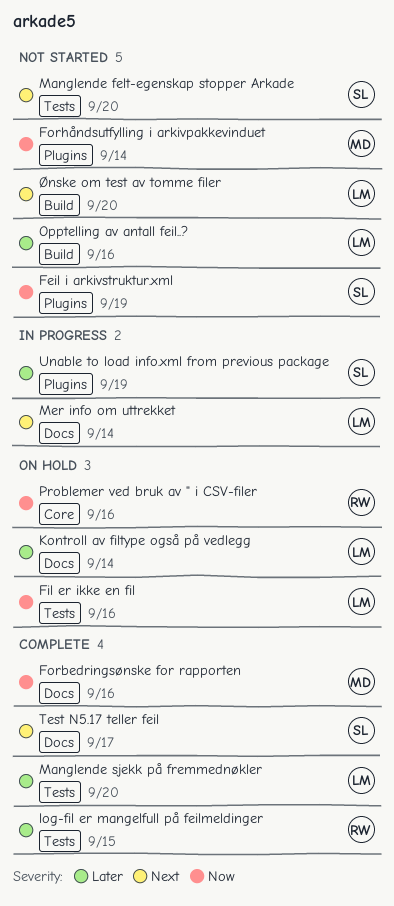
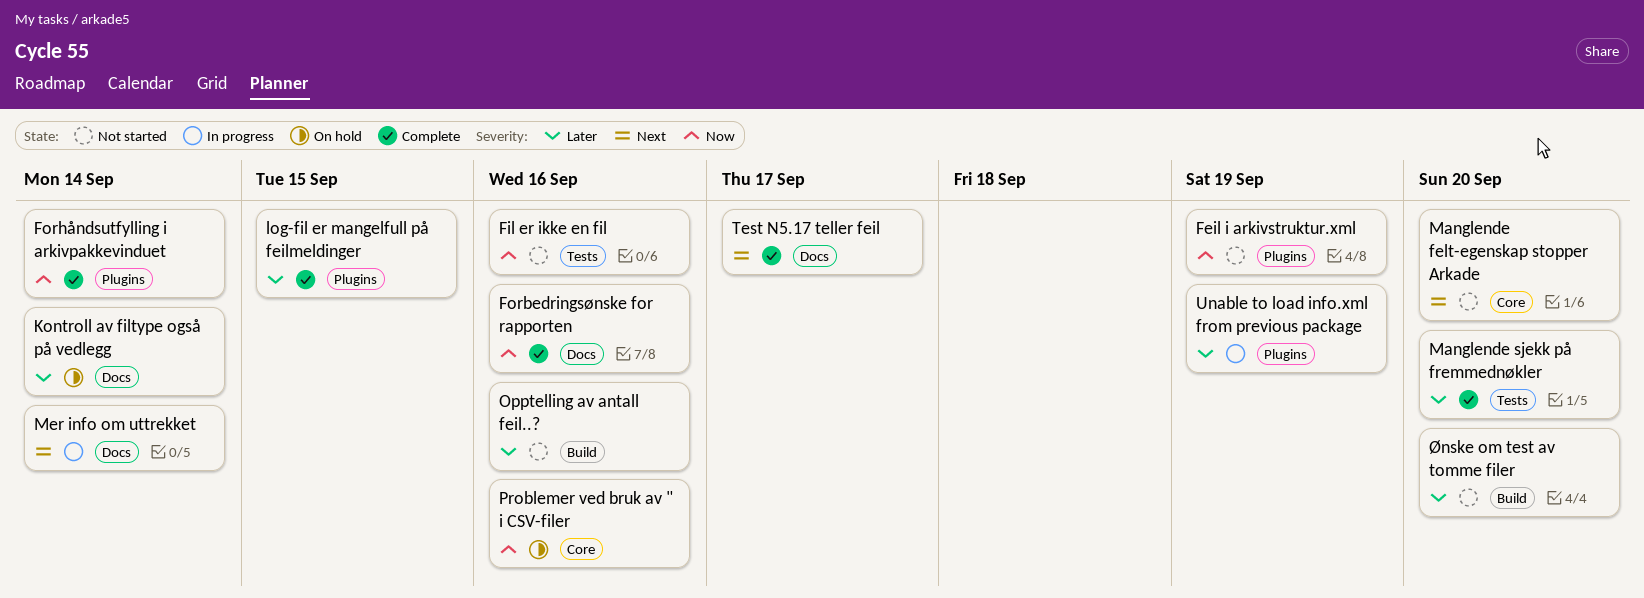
Fil er ikke en fil, status: On hold -> Not started
Forhåndsutfylling i arkivpakkevinduet, status: Not started -> Complete
log-fil er mangelfull på feilmeldinger, label: Tests -> Plugins
Manglende felt-egenskap stopper Arkade, label: Tests -> Core
Ønske om test av tomme filer, priority: Next -> Later

